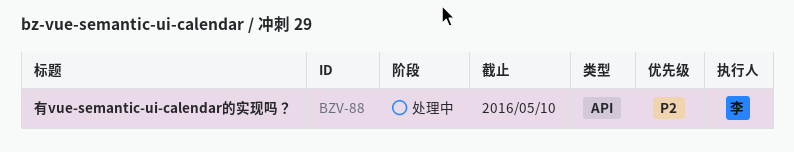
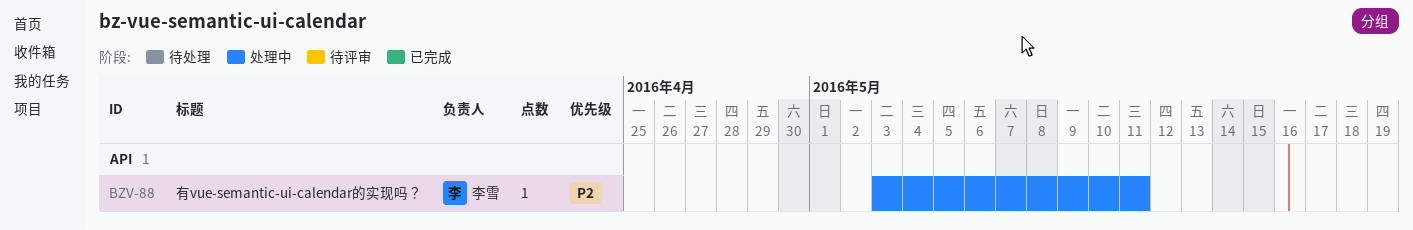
BZV-88, due: May 10 -> May 11

